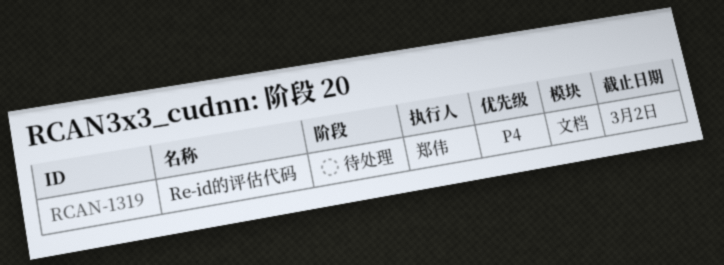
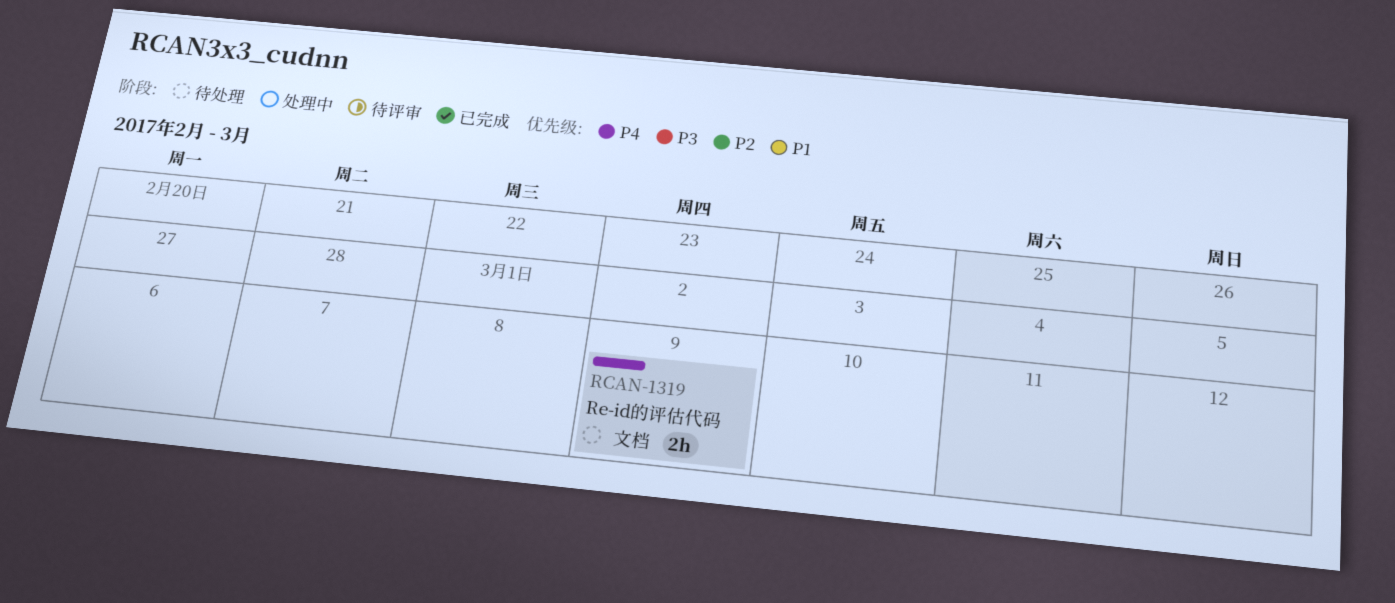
RCAN-1319, due: Mar 2 -> Mar 9

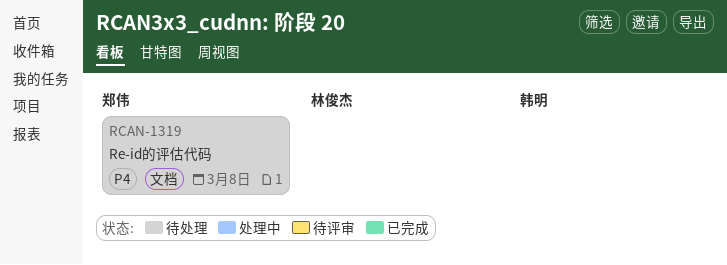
RCAN-1319, due: Mar 9 -> Mar 8

